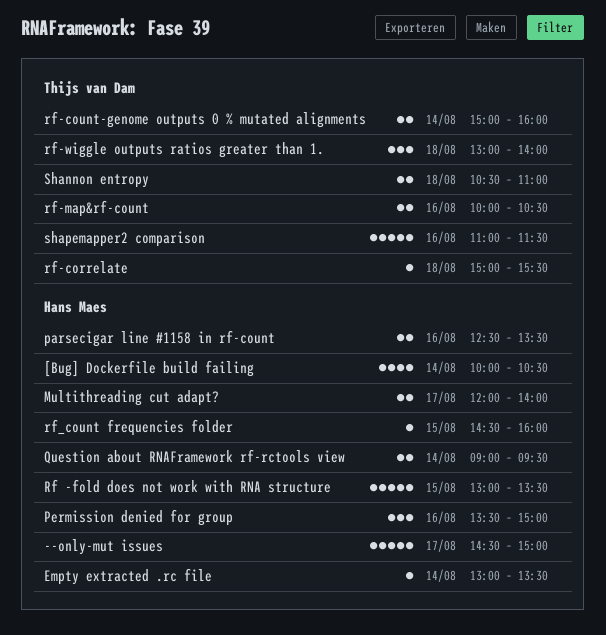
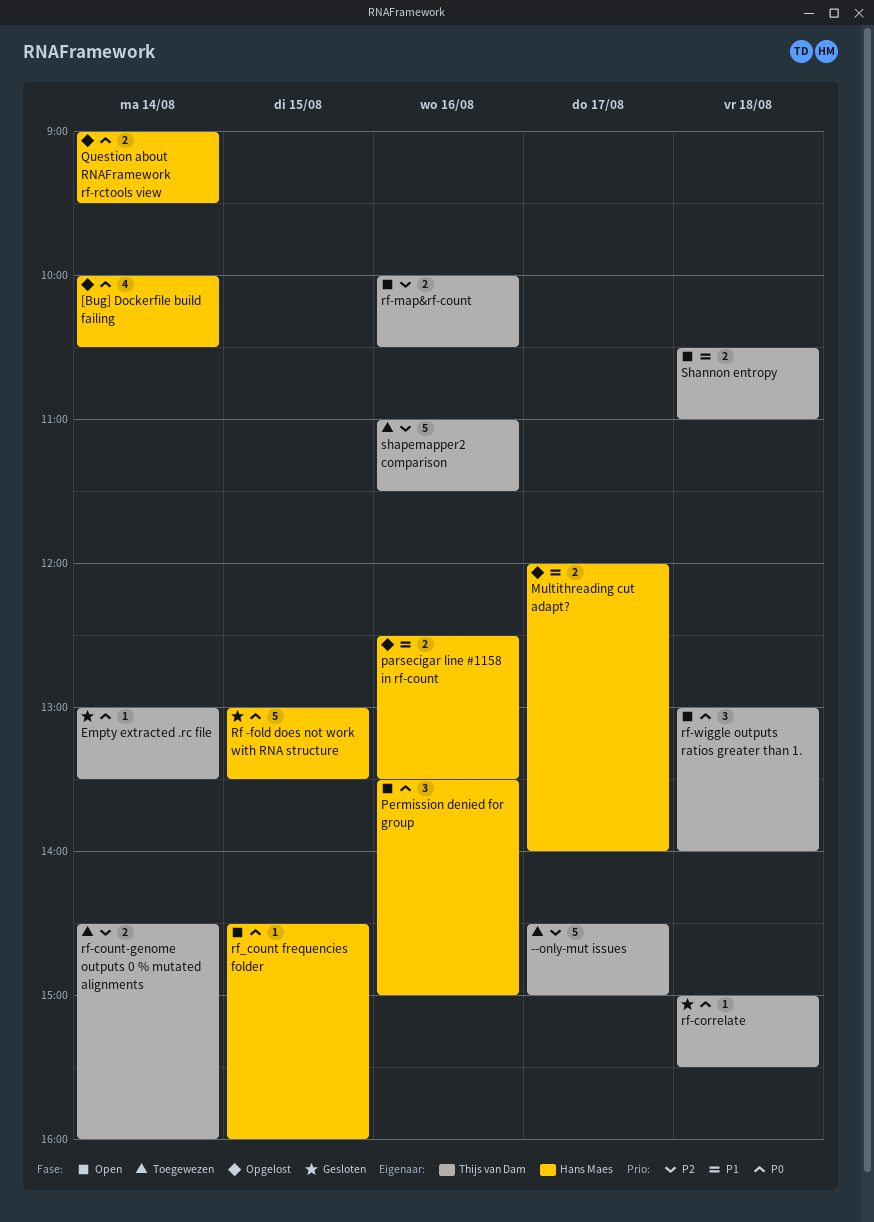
--only-mut issues, owner: Hans Maes -> Thijs van Dam
Empty extracted .rc file, owner: Hans Maes -> Thijs van Dam
rf-count-genome outputs 0 % mutated alignments, begins: 15:00 -> 14:30

